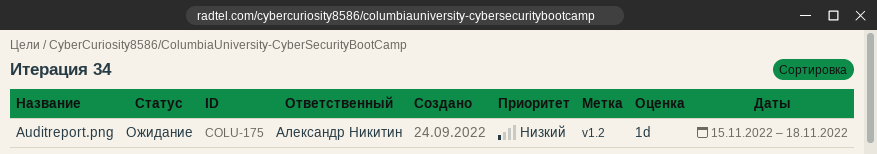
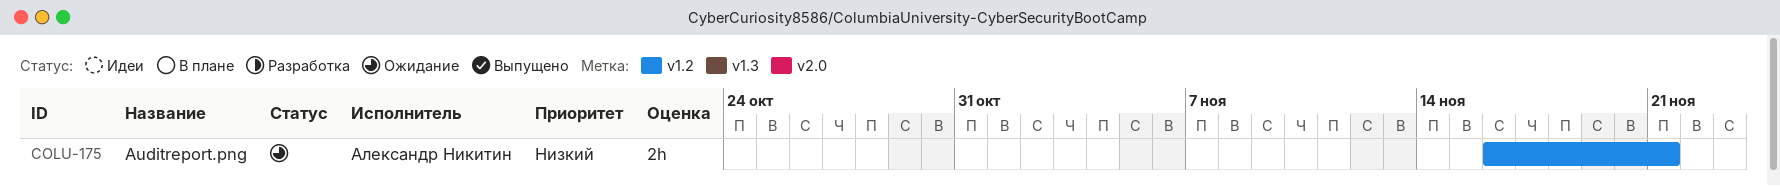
COLU-175, estimate: 1d -> 2h
COLU-175, start: Nov 15 -> Nov 16
COLU-175, due: Nov 18 -> Nov 21

